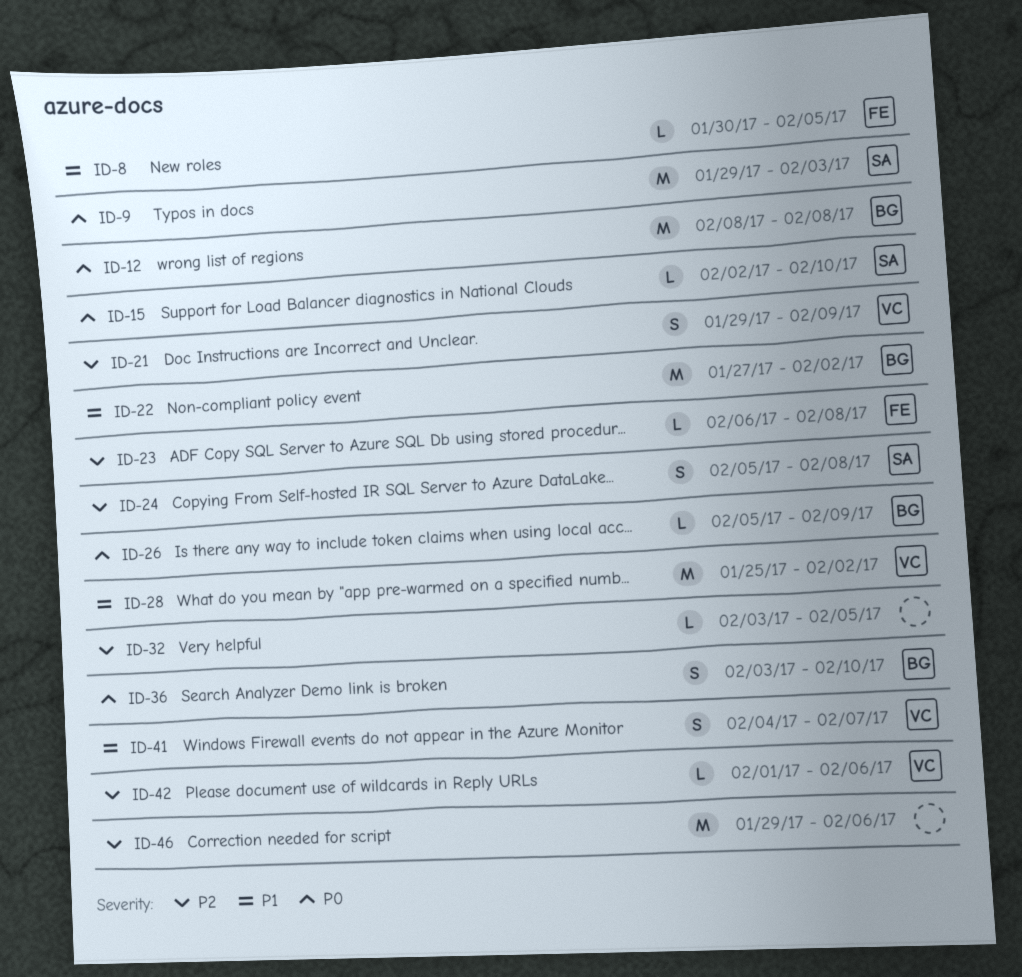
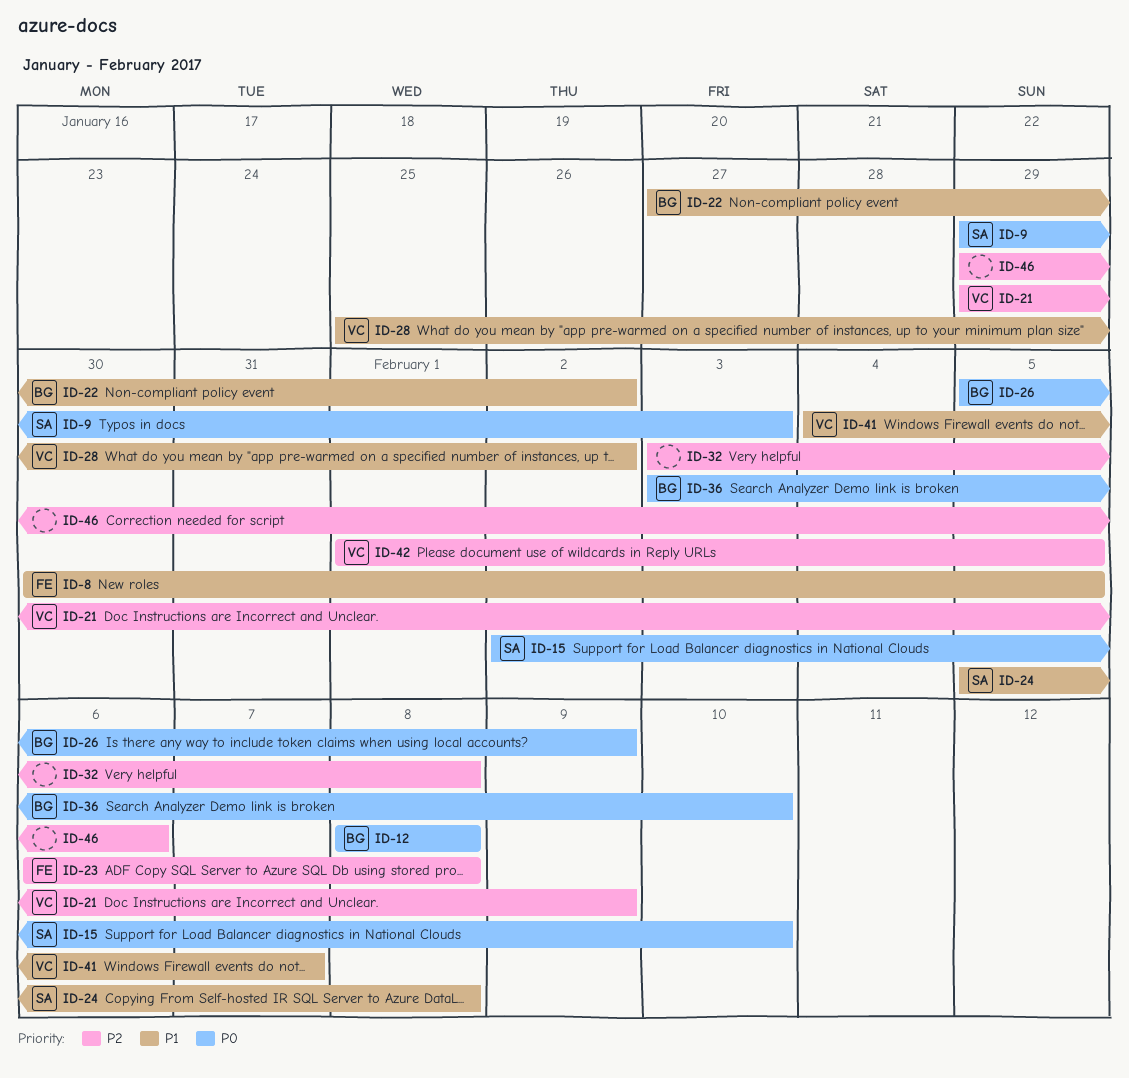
ID-24, priority: P2 -> P1
ID-32, due: Feb 5 -> Feb 8
ID-42, due: Feb 6 -> Feb 5

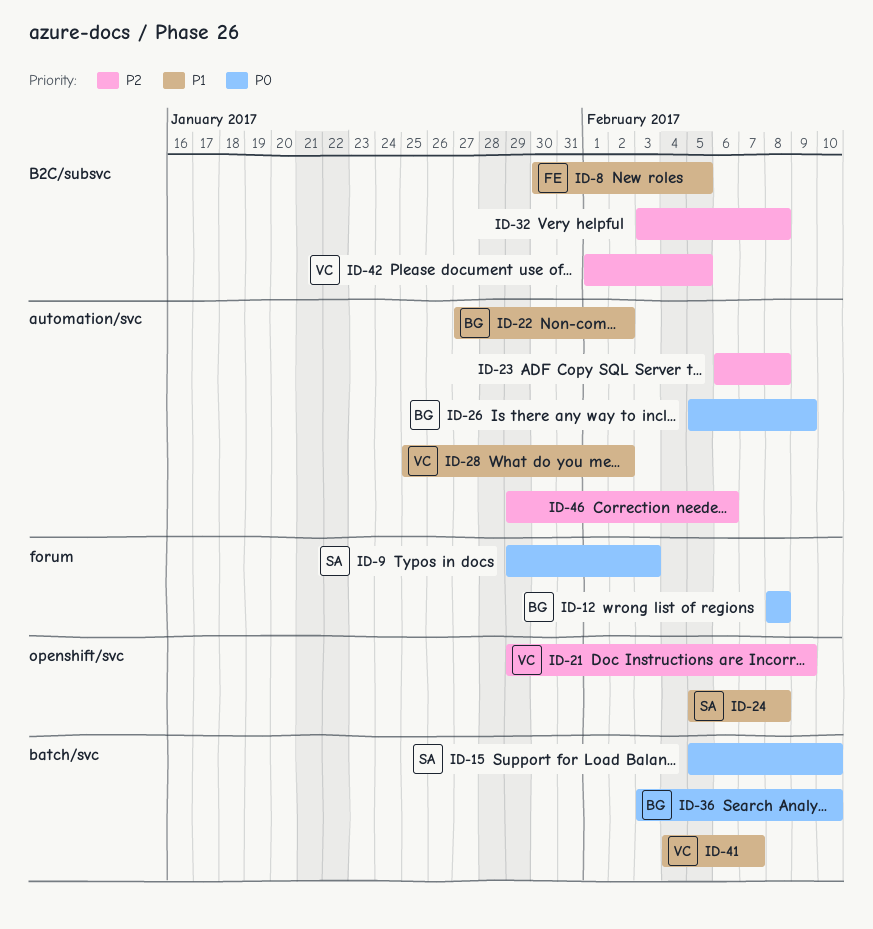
ID-15, start: Feb 2 -> Feb 5
ID-23, owner: FE -> none

